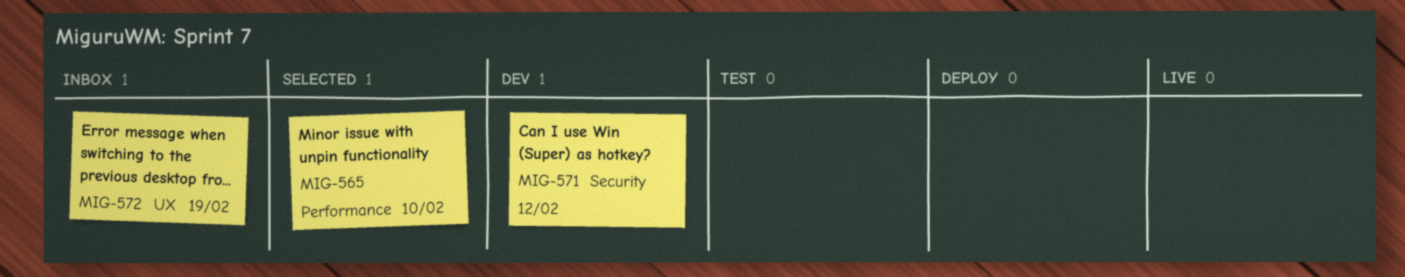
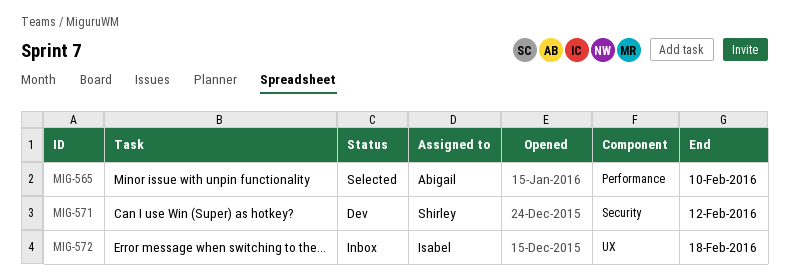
MIG-572, due: Feb 19 -> Feb 18

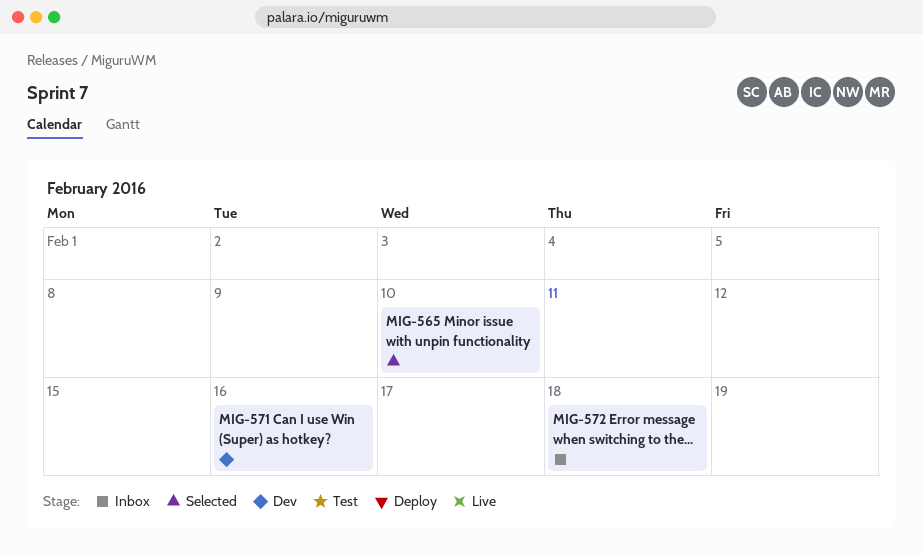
MIG-571, due: Feb 12 -> Feb 16

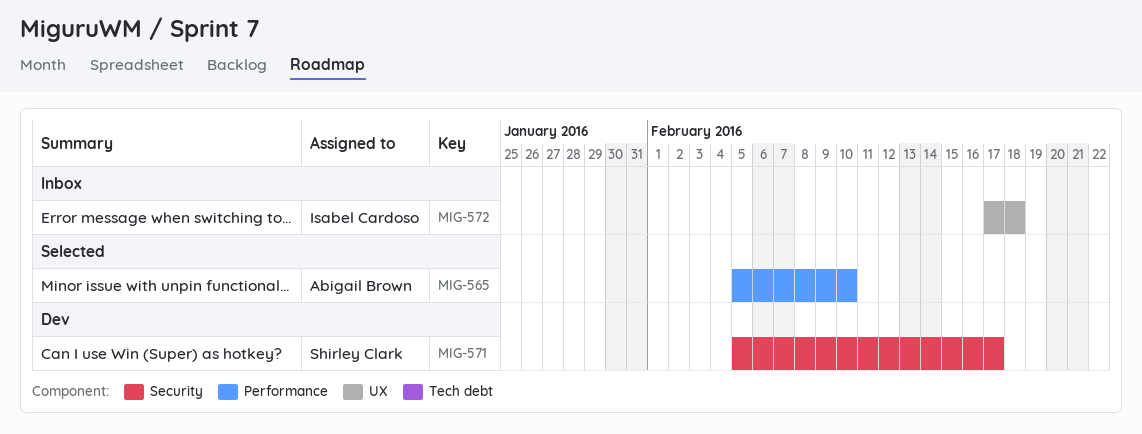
MIG-571, due: Feb 16 -> Feb 17

